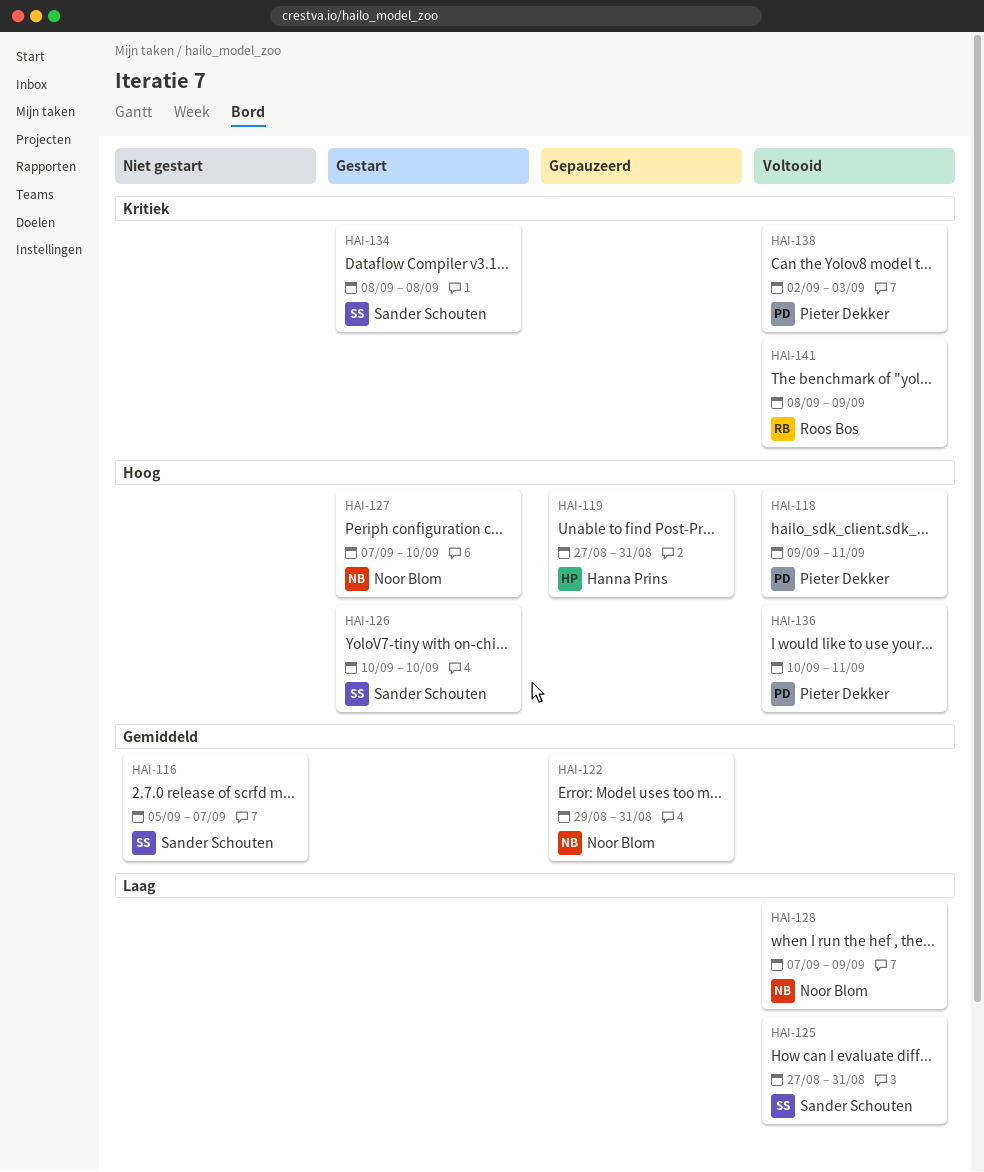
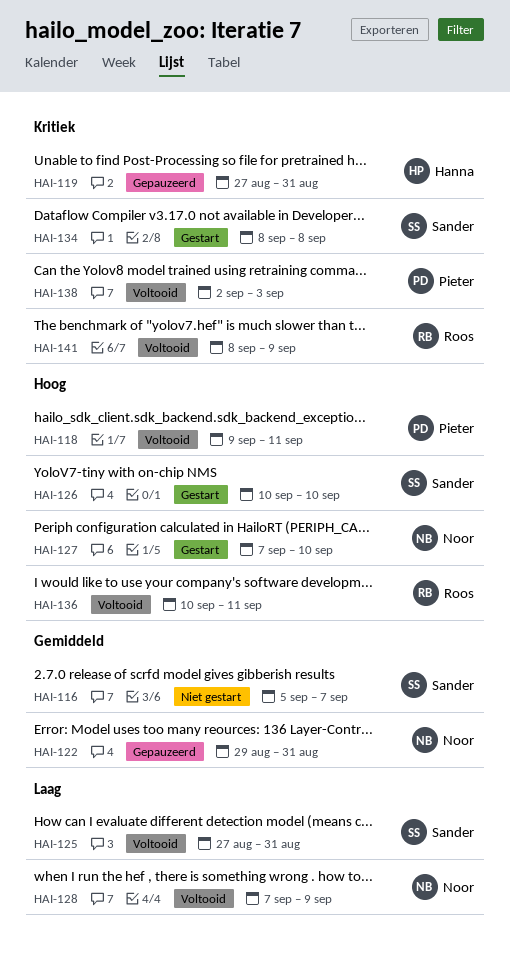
HAI-119, priority: Hoog -> Kritiek
HAI-136, owner: Pieter Dekker -> Roos Bos

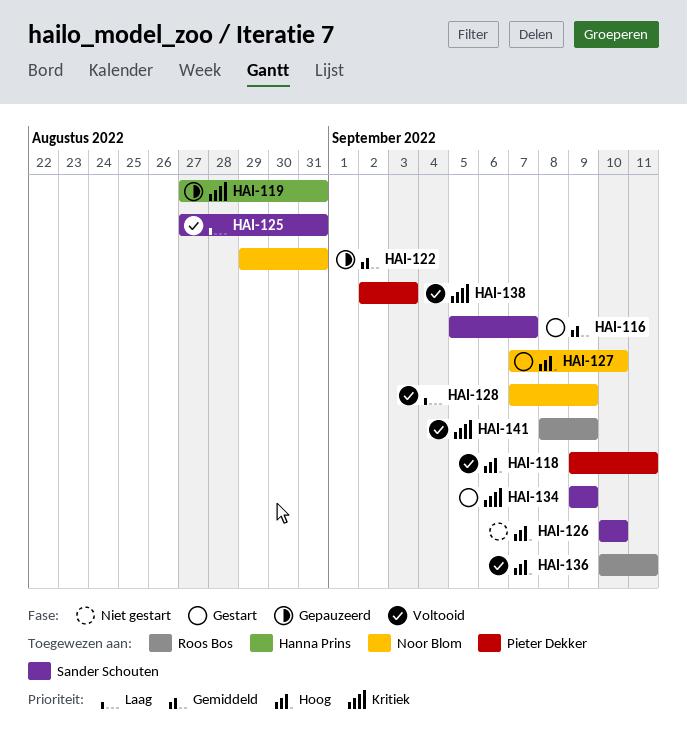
HAI-116, status: Niet gestart -> Gestart
HAI-126, status: Gestart -> Niet gestart
HAI-134, start: Sep 8 -> Sep 9
HAI-134, due: Sep 8 -> Sep 9

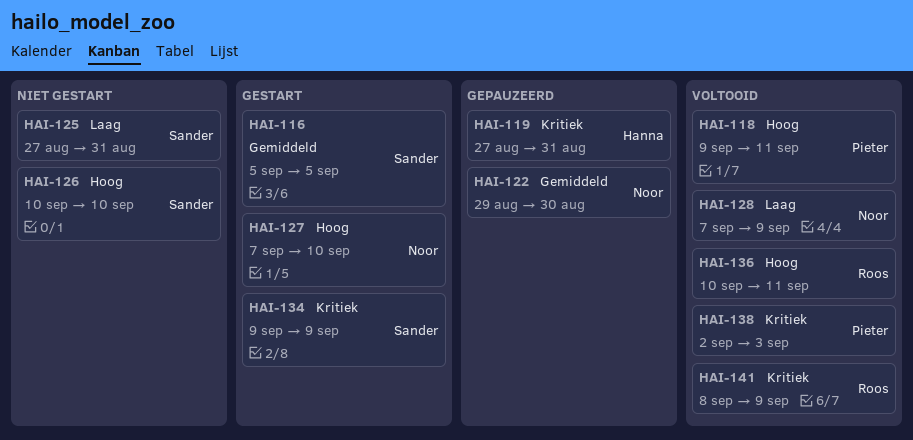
HAI-116, due: Sep 7 -> Sep 5
HAI-122, due: Aug 31 -> Aug 30
HAI-125, status: Voltooid -> Niet gestart

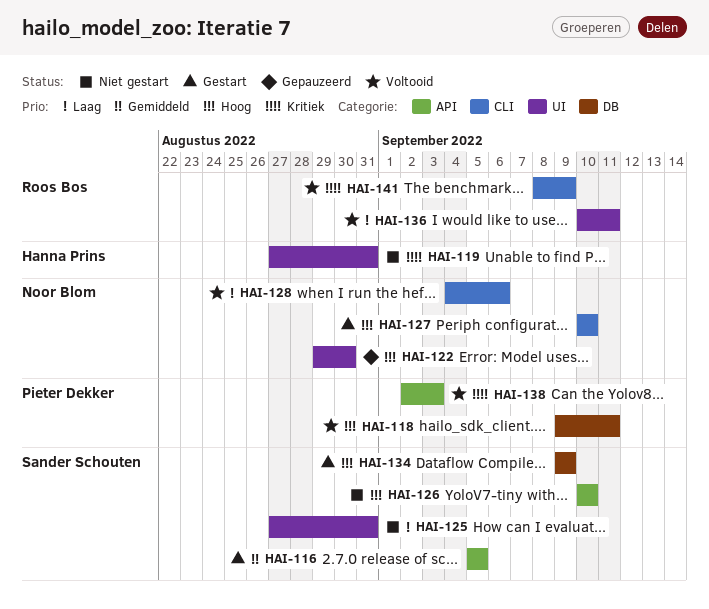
HAI-119, status: Gepauzeerd -> Niet gestart
HAI-122, priority: Gemiddeld -> Hoog
HAI-127, start: Sep 7 -> Sep 10
HAI-128, start: Sep 7 -> Sep 4
HAI-128, due: Sep 9 -> Sep 6
HAI-134, priority: Kritiek -> Hoog
HAI-136, priority: Hoog -> Laag

